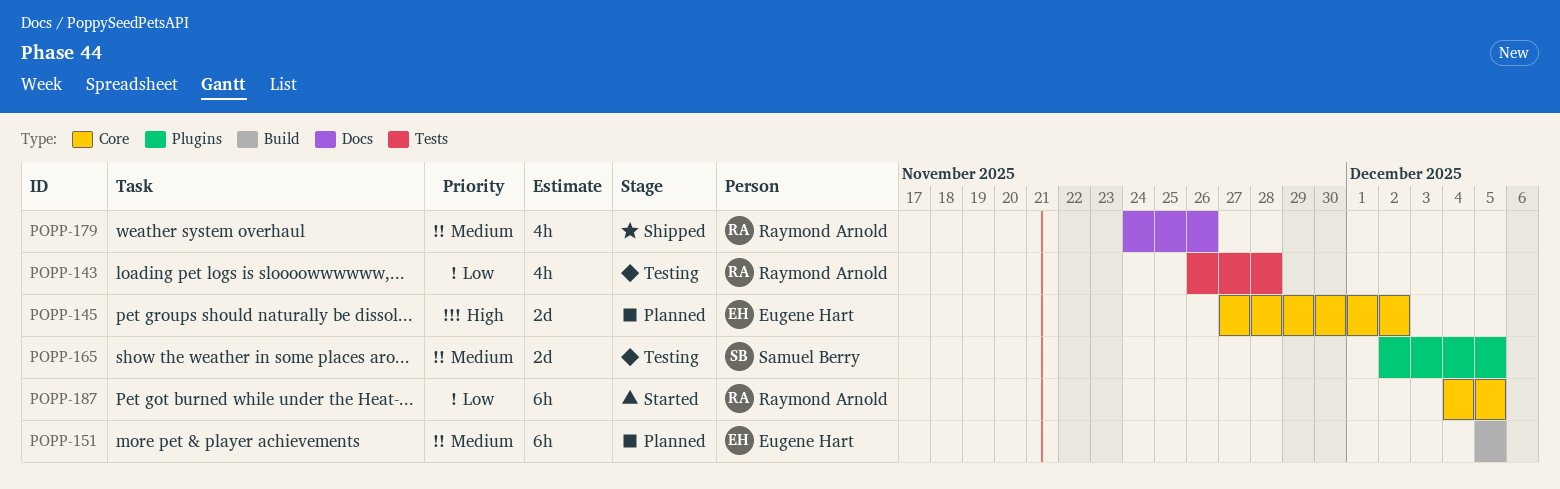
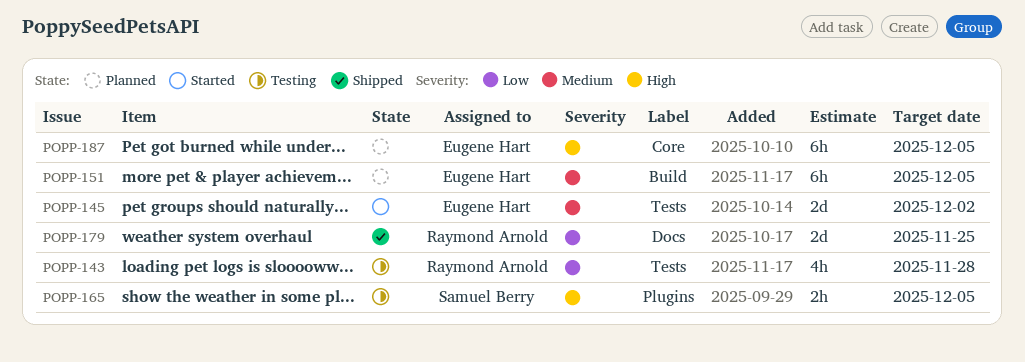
POPP-145, status: Planned -> Started
POPP-145, priority: High -> Medium
POPP-145, label: Core -> Tests
POPP-165, priority: Medium -> High
POPP-165, estimate: 2d -> 2h
POPP-179, priority: Medium -> Low
POPP-179, estimate: 4h -> 2d
POPP-179, due: Nov 26 -> Nov 25
POPP-187, status: Started -> Planned
POPP-187, owner: Raymond Arnold -> Eugene Hart
POPP-187, priority: Low -> High

